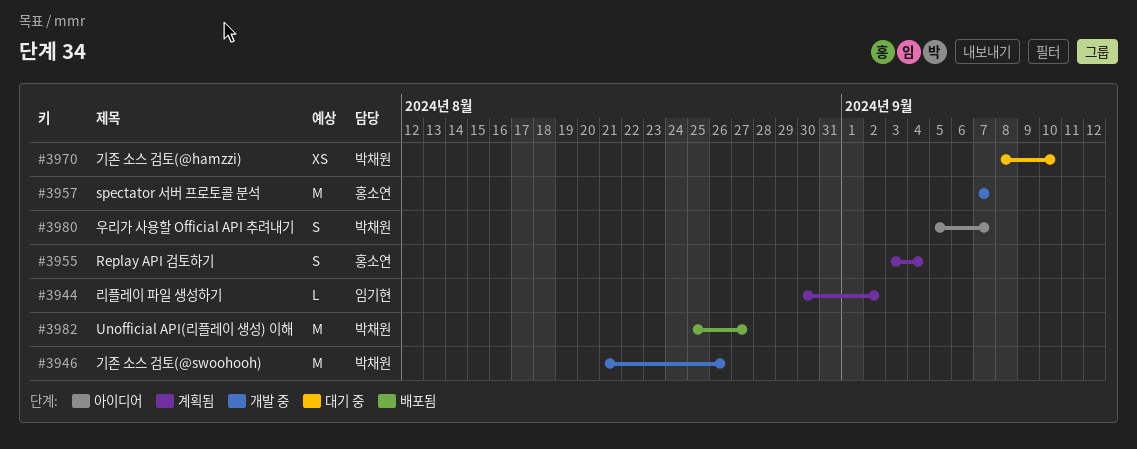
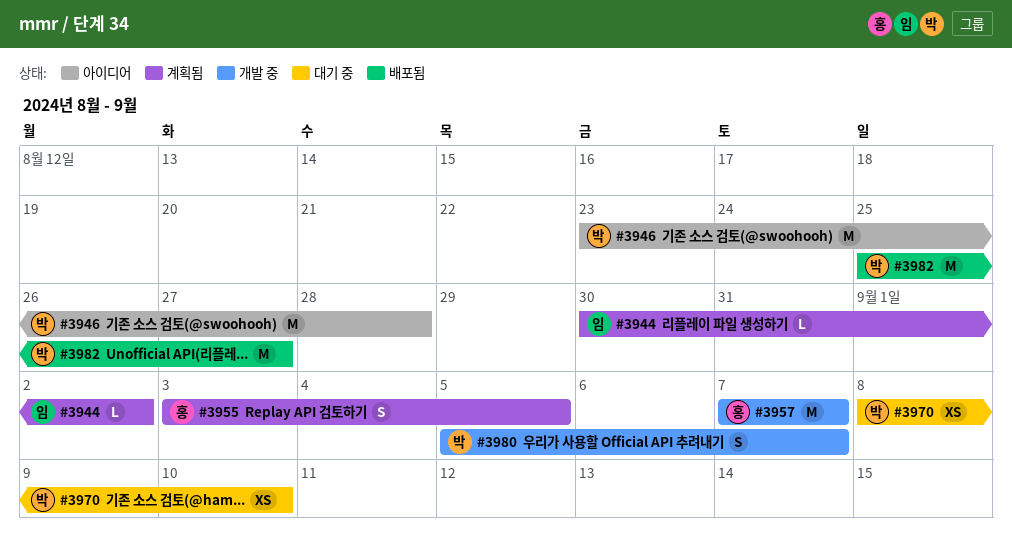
#3946, status: 개발 중 -> 아이디어
#3946, start: Aug 21 -> Aug 23
#3946, due: Aug 26 -> Aug 28
#3955, due: Sep 4 -> Sep 5
#3980, status: 아이디어 -> 개발 중

